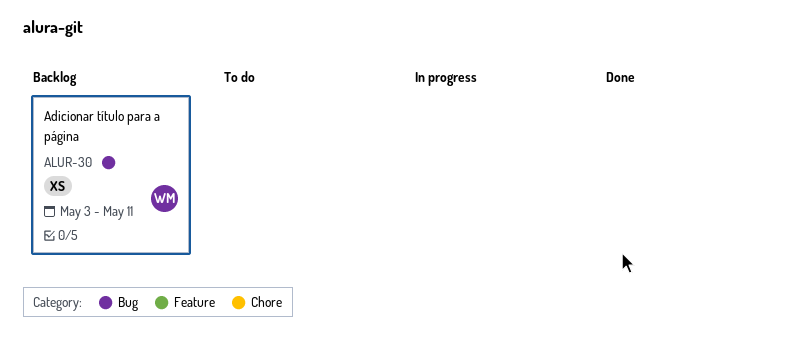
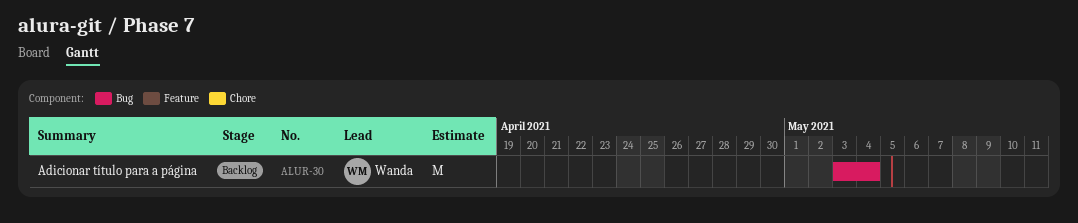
ALUR-30, estimate: XS -> M
ALUR-30, due: May 11 -> May 4

